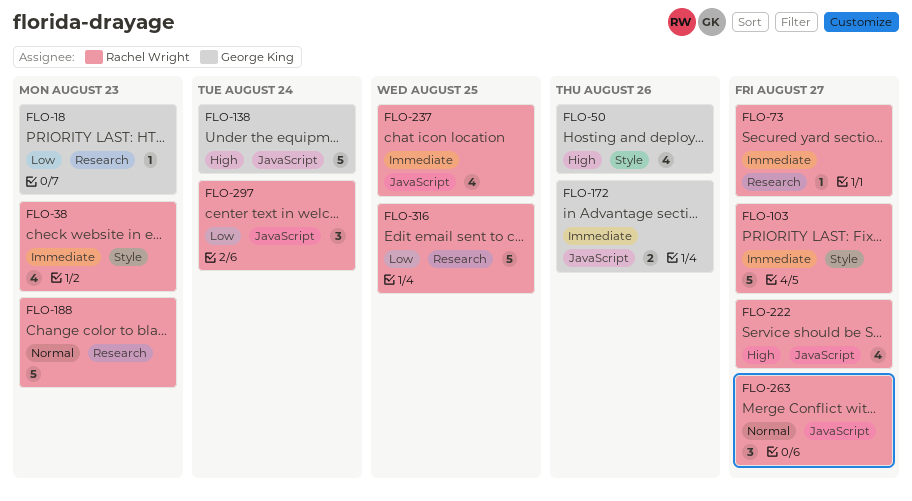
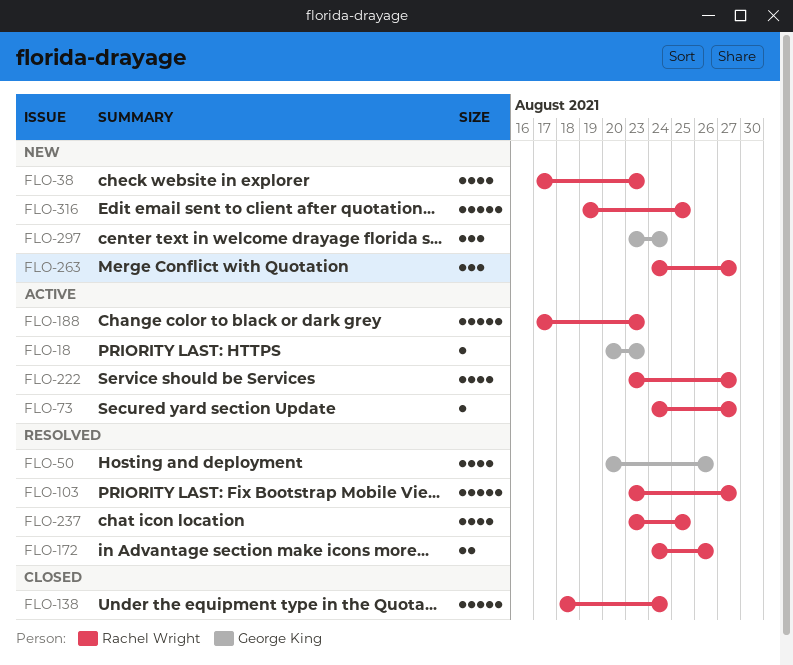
FLO-138, owner: George King -> Rachel Wright
FLO-172, owner: George King -> Rachel Wright
FLO-297, owner: Rachel Wright -> George King

